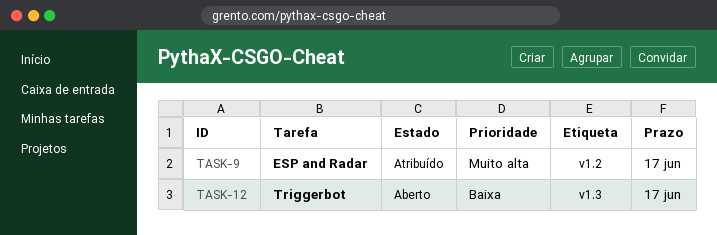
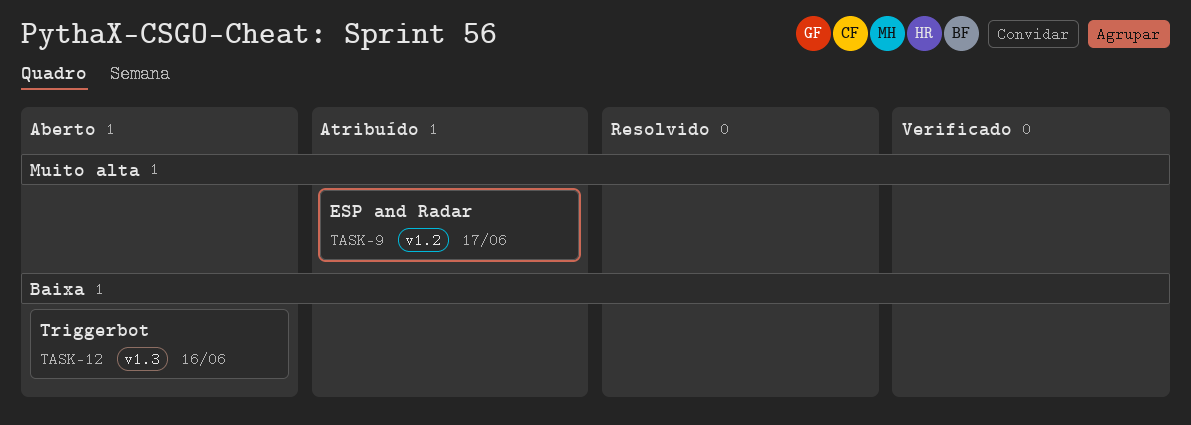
TASK-12, due: Jun 17 -> Jun 16

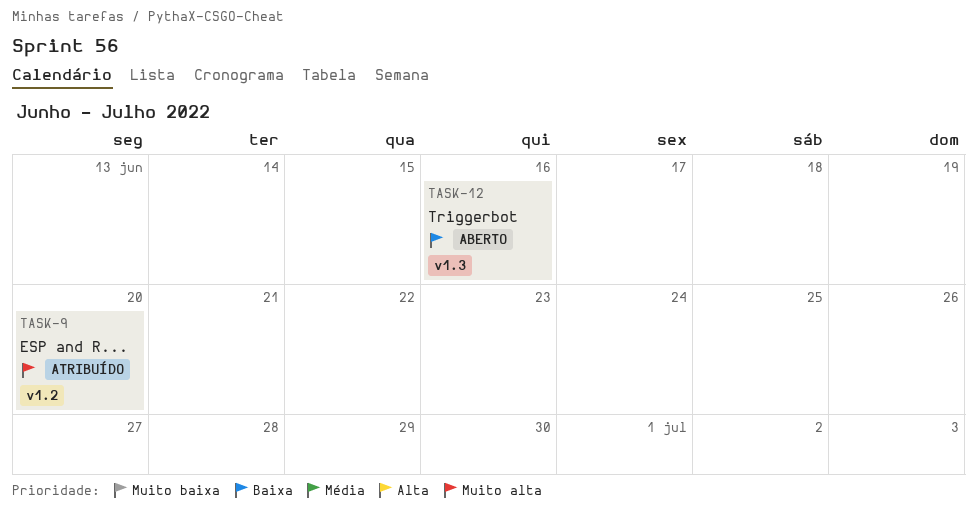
TASK-9, due: Jun 17 -> Jun 20

